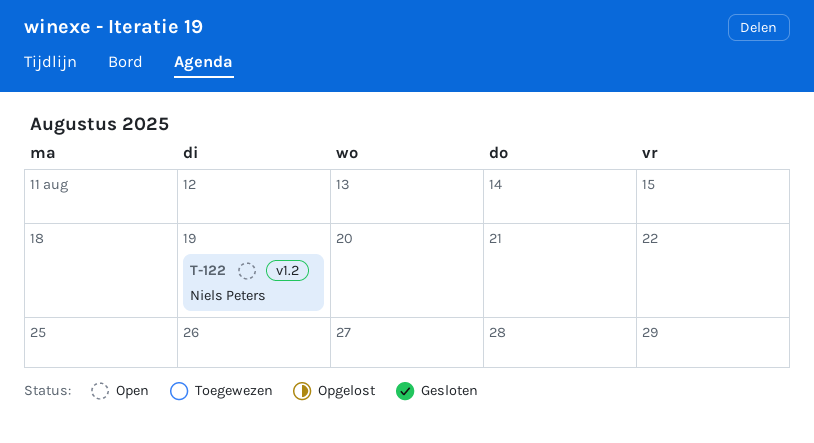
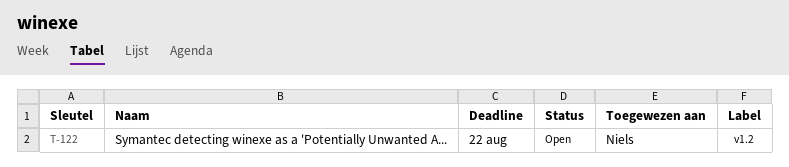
T-122, due: Aug 19 -> Aug 22

